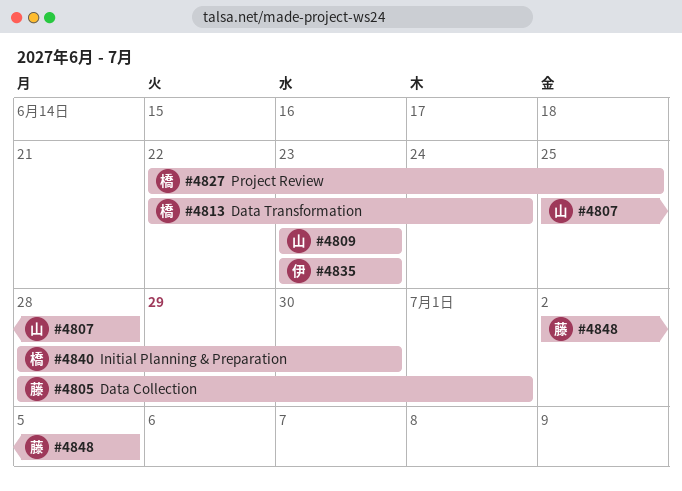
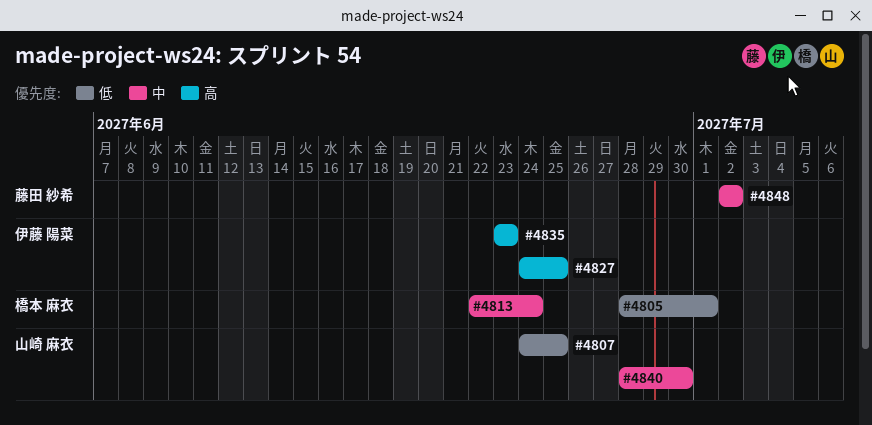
#4805, owner: 藤田 紗希 -> 橋本 麻衣
#4807, start: Jun 25 -> Jun 24
#4807, due: Jun 28 -> Jun 25
#4809: present -> none
#4827, owner: 橋本 麻衣 -> 伊藤 陽菜
#4827, start: Jun 22 -> Jun 24
#4840, owner: 橋本 麻衣 -> 山崎 麻衣
#4848, due: Jul 5 -> Jul 2

